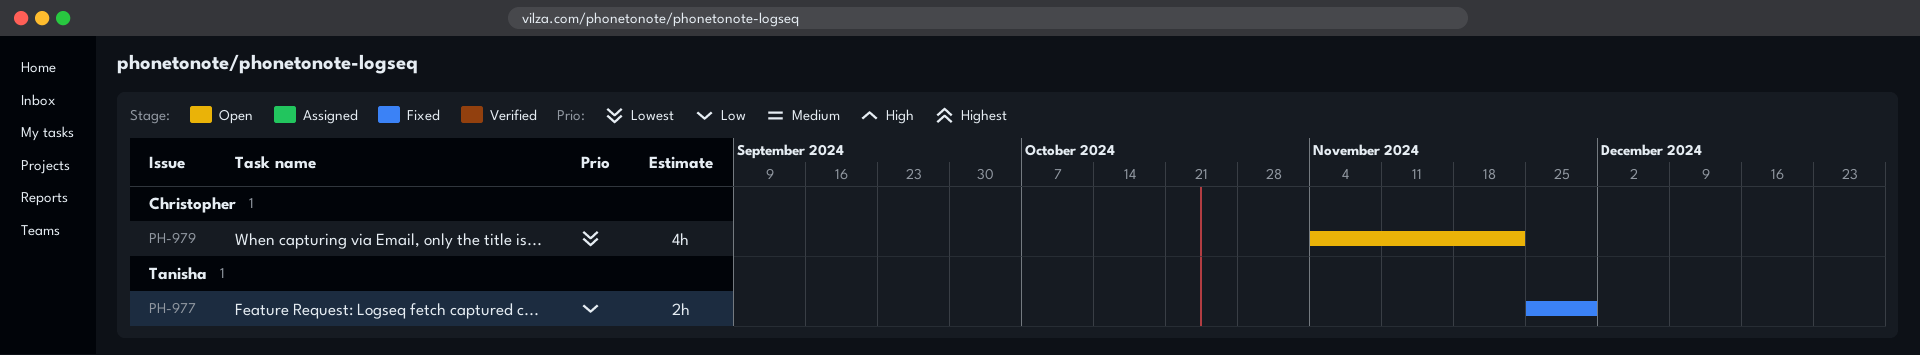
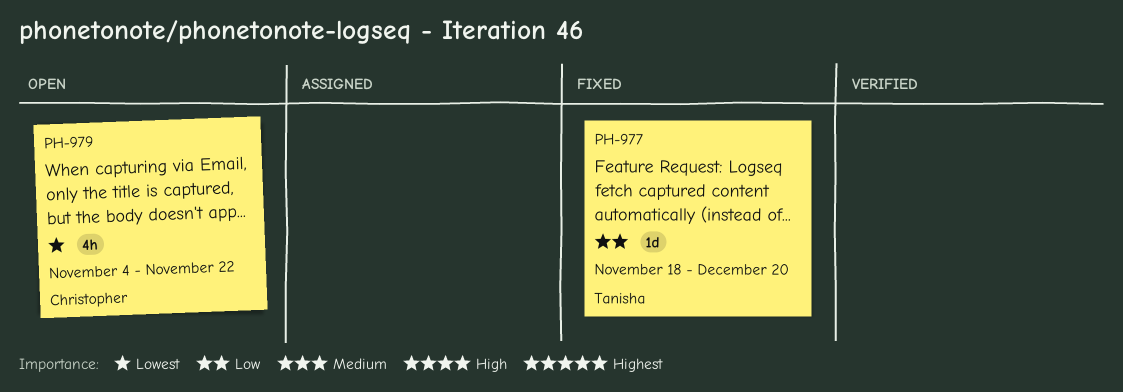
PH-977, estimate: 2h -> 1d
PH-977, start: Nov 25 -> Nov 18
PH-977, due: Nov 29 -> Dec 20

